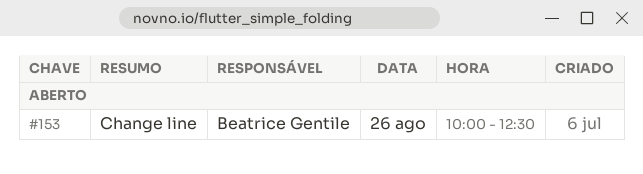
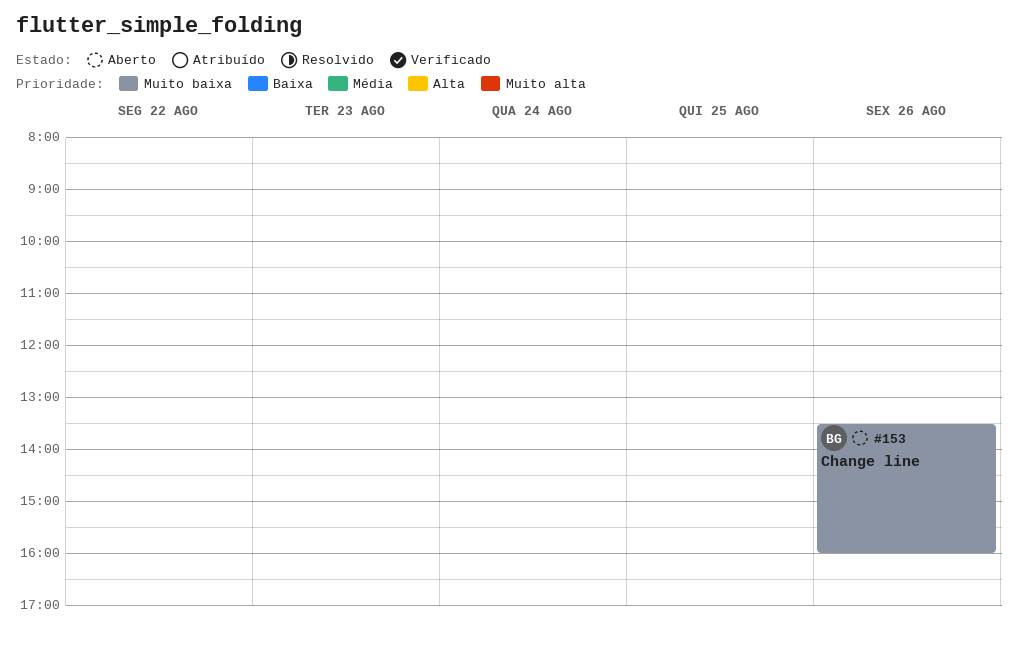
#153, begins: 10:00 -> 13:30
#153, ends: 12:30 -> 16:00

